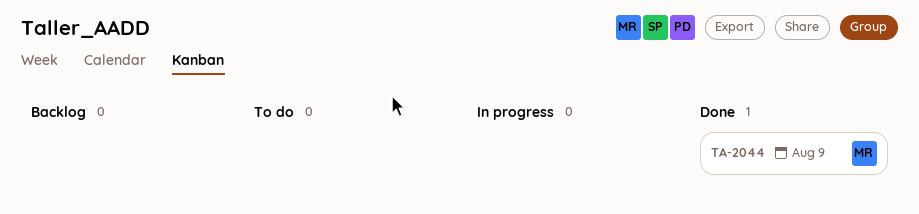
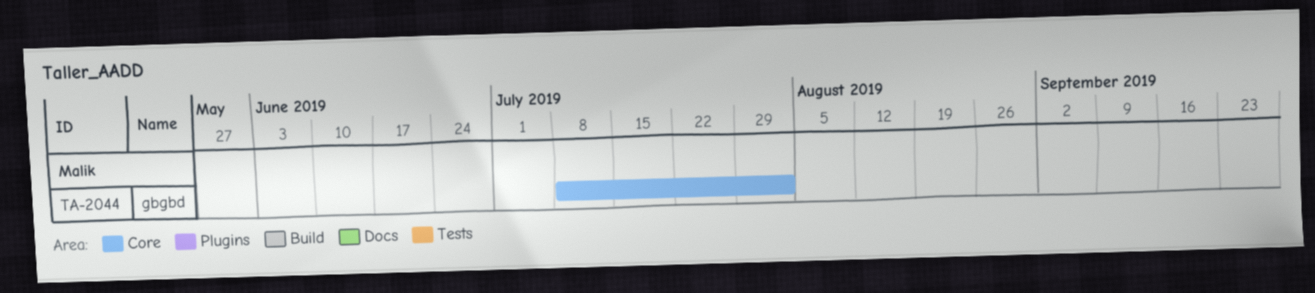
TA-2044, due: Aug 9 -> Aug 2

